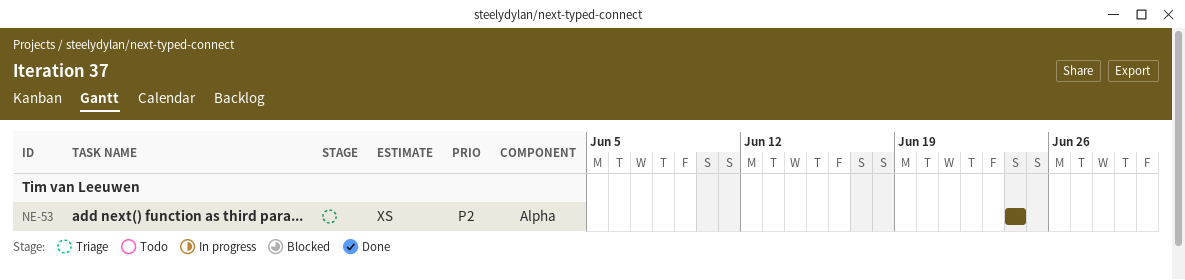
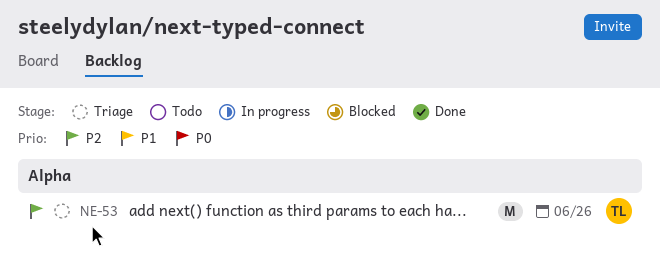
NE-53, estimate: XS -> M
NE-53, due: Jun 24 -> Jun 26

